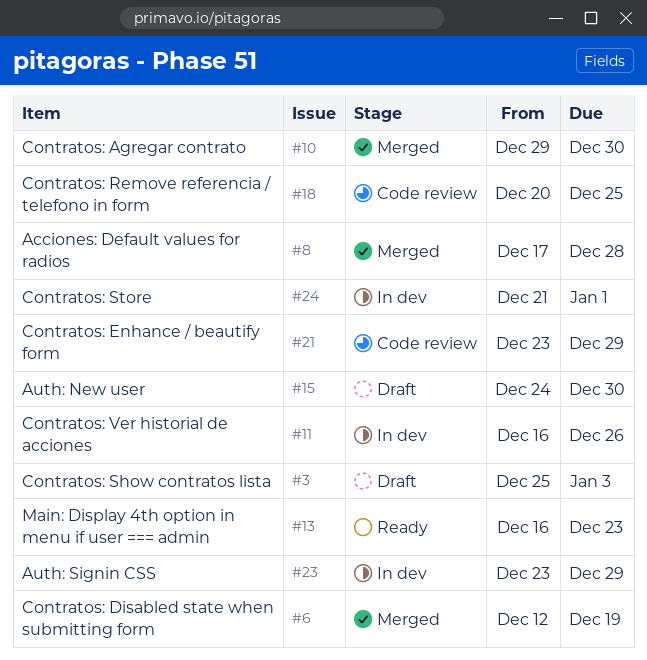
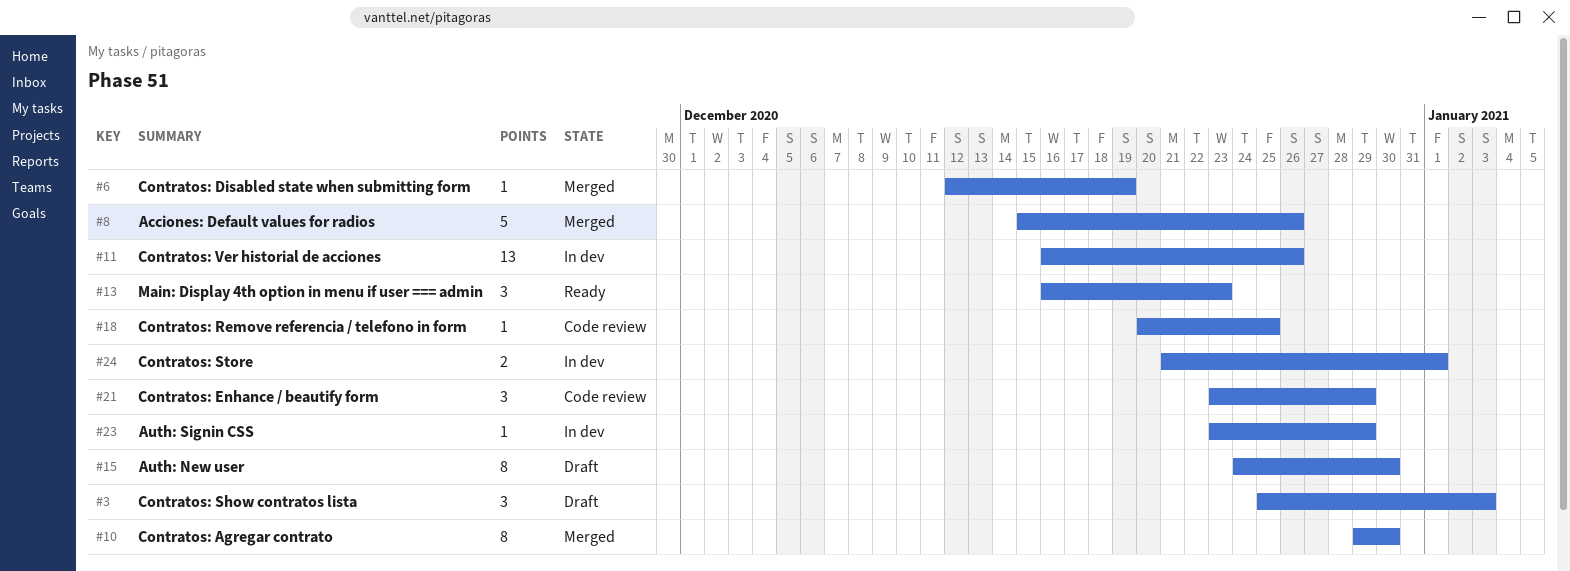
#8, start: Dec 17 -> Dec 15
#8, due: Dec 28 -> Dec 26

